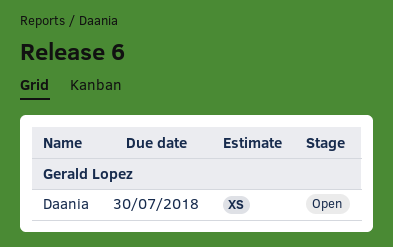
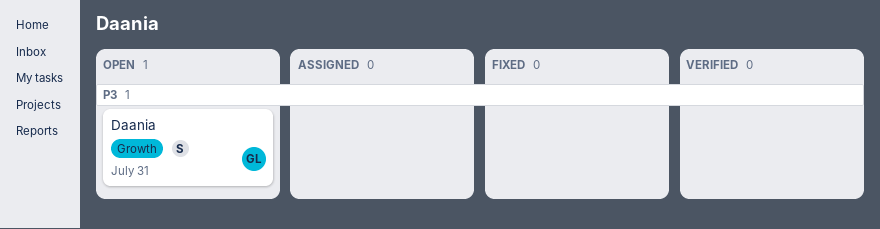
Daania, estimate: XS -> S
Daania, due: Jul 30 -> Jul 31

